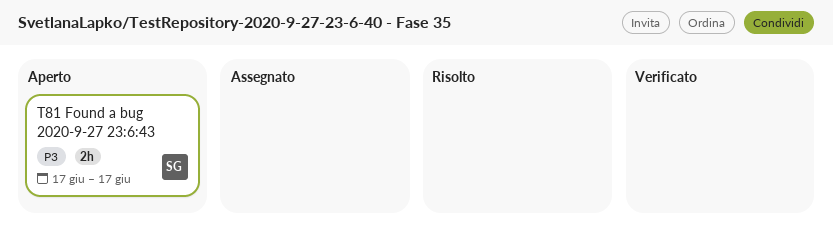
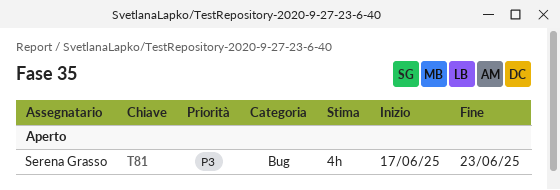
T81, estimate: 2h -> 4h
T81, due: Jun 17 -> Jun 23

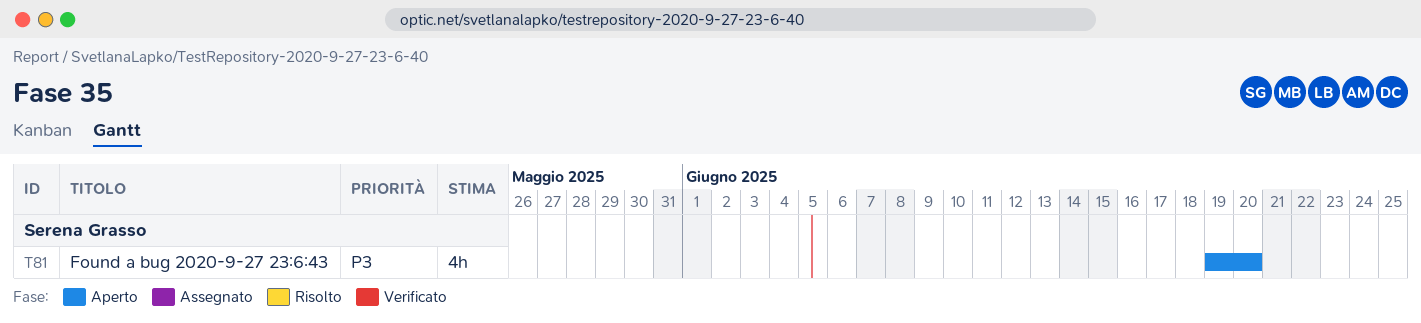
T81, start: Jun 17 -> Jun 19
T81, due: Jun 23 -> Jun 20

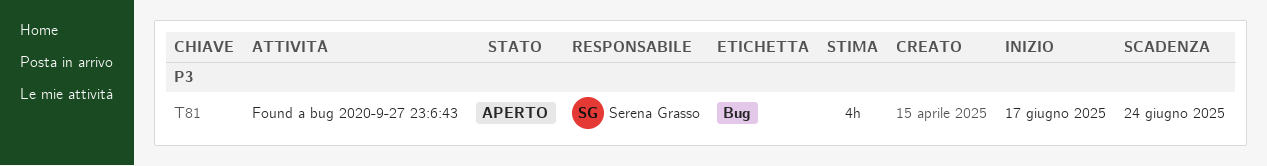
T81, start: Jun 19 -> Jun 17
T81, due: Jun 20 -> Jun 24

